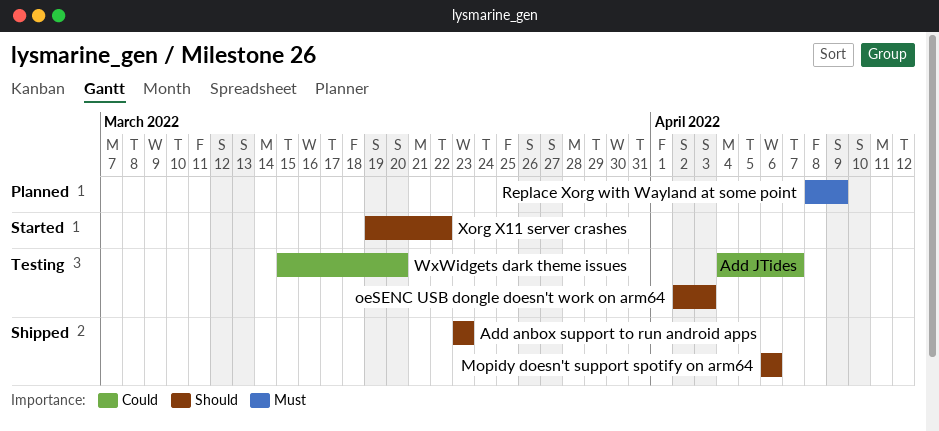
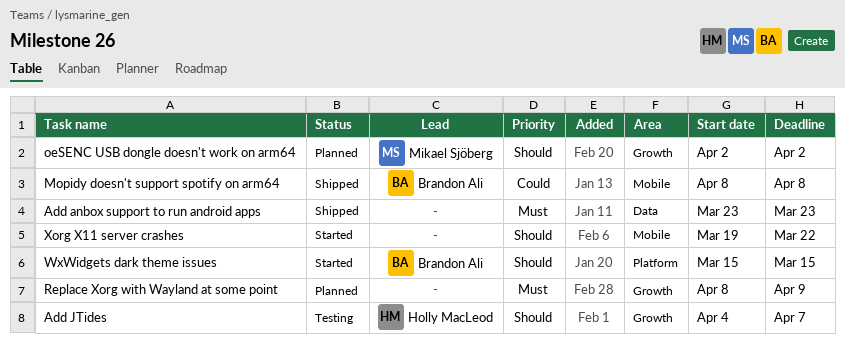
Add anbox support to run android apps, priority: Should -> Must
Add JTides, priority: Could -> Should
Mopidy doesn't support spotify on arm64, priority: Should -> Could
Mopidy doesn't support spotify on arm64, start: Apr 6 -> Apr 8
Mopidy doesn't support spotify on arm64, due: Apr 6 -> Apr 8
oeSENC USB dongle doesn't work on arm64, status: Testing -> Planned
oeSENC USB dongle doesn't work on arm64, due: Apr 3 -> Apr 2
WxWidgets dark theme issues, status: Testing -> Started
WxWidgets dark theme issues, priority: Could -> Should
WxWidgets dark theme issues, due: Mar 20 -> Mar 15

